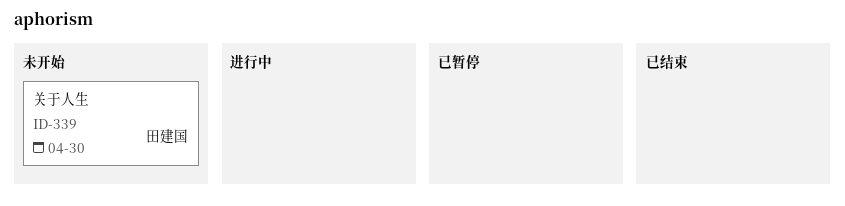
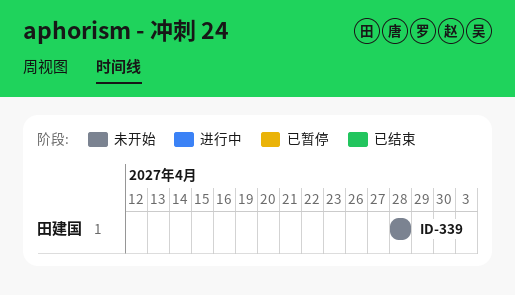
ID-339, due: Apr 30 -> Apr 28

